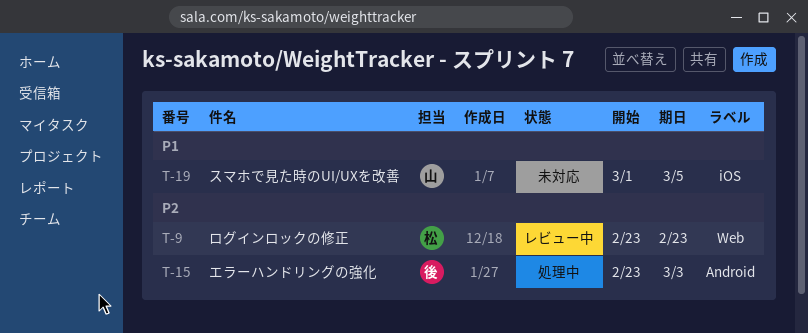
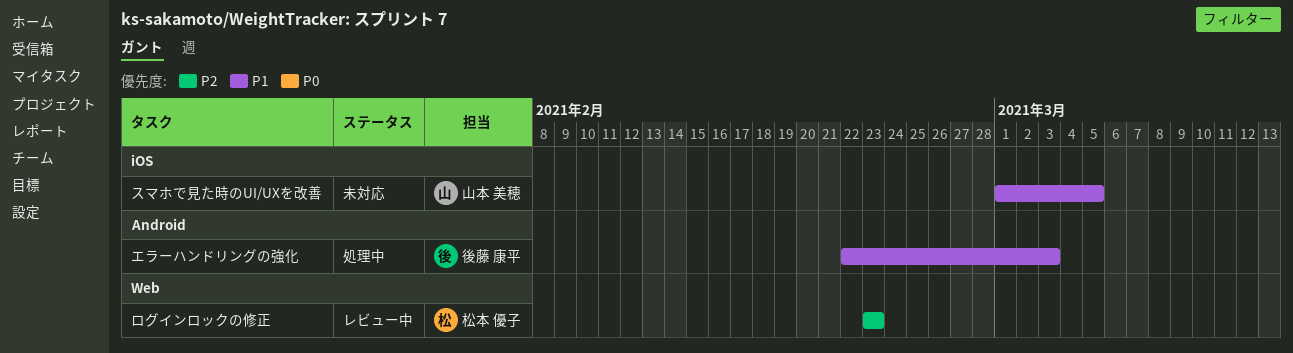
エラーハンドリングの強化, priority: P2 -> P1
エラーハンドリングの強化, start: Feb 23 -> Feb 22

